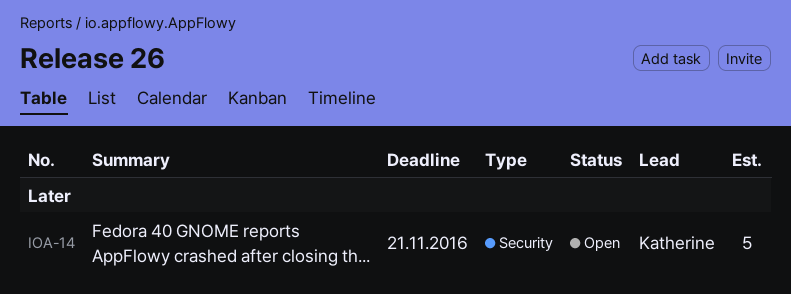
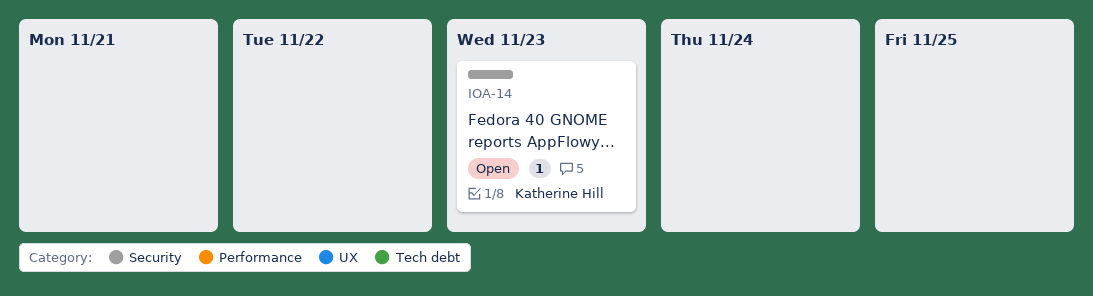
IOA-14, estimate: 5 -> 1
IOA-14, due: Nov 21 -> Nov 23

